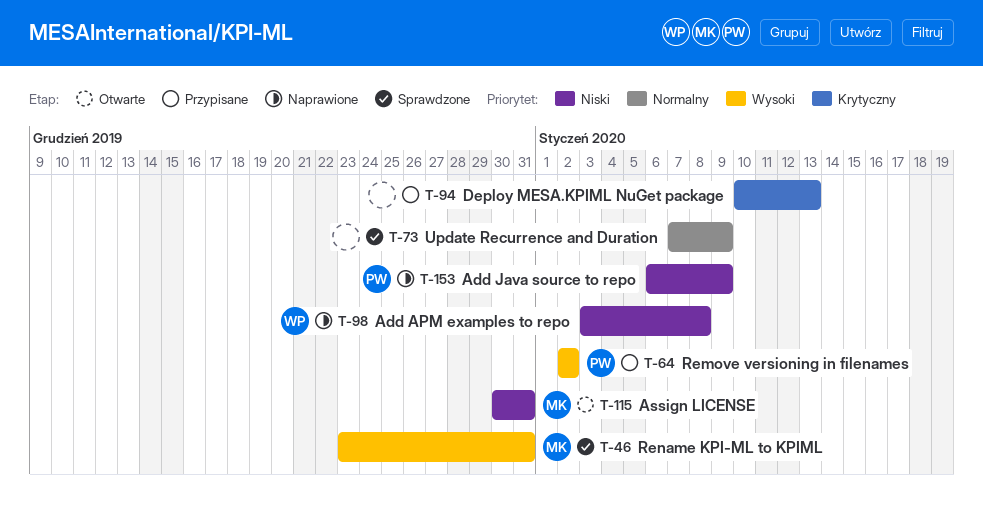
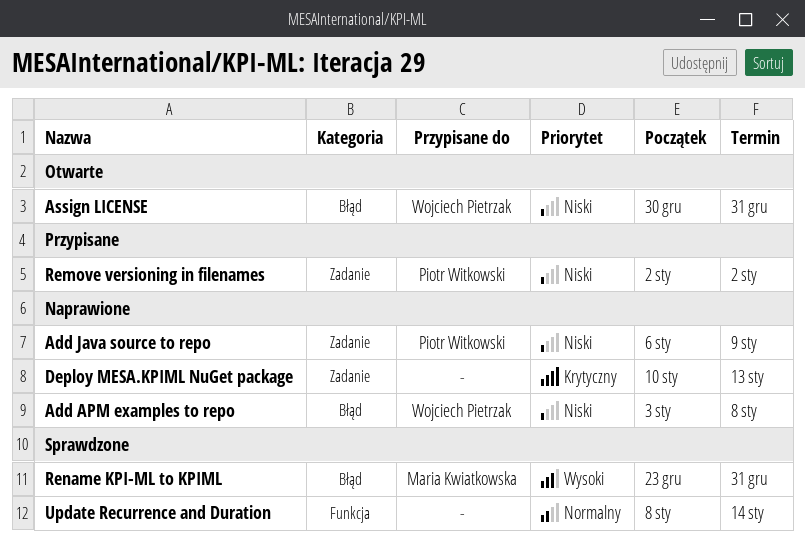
Assign LICENSE, owner: Maria Kwiatkowska -> Wojciech Pietrzak
Deploy MESA.KPIML NuGet package, status: Przypisane -> Naprawione
Remove versioning in filenames, priority: Wysoki -> Niski
Update Recurrence and Duration, start: Jan 7 -> Jan 8
Update Recurrence and Duration, due: Jan 9 -> Jan 14

